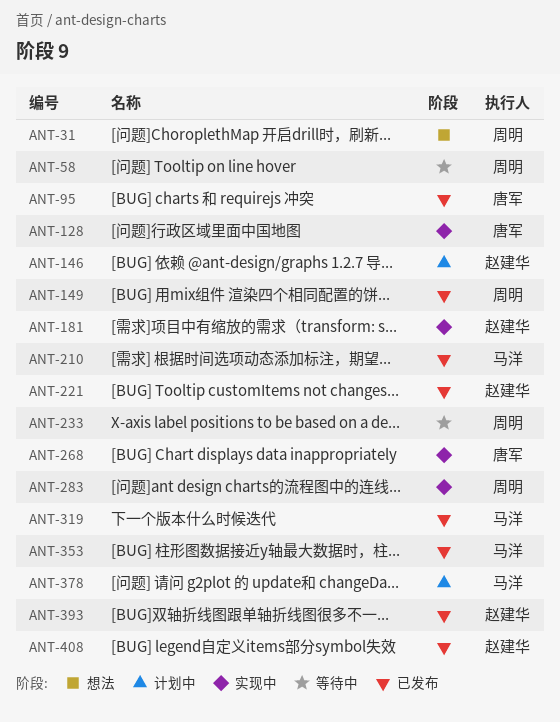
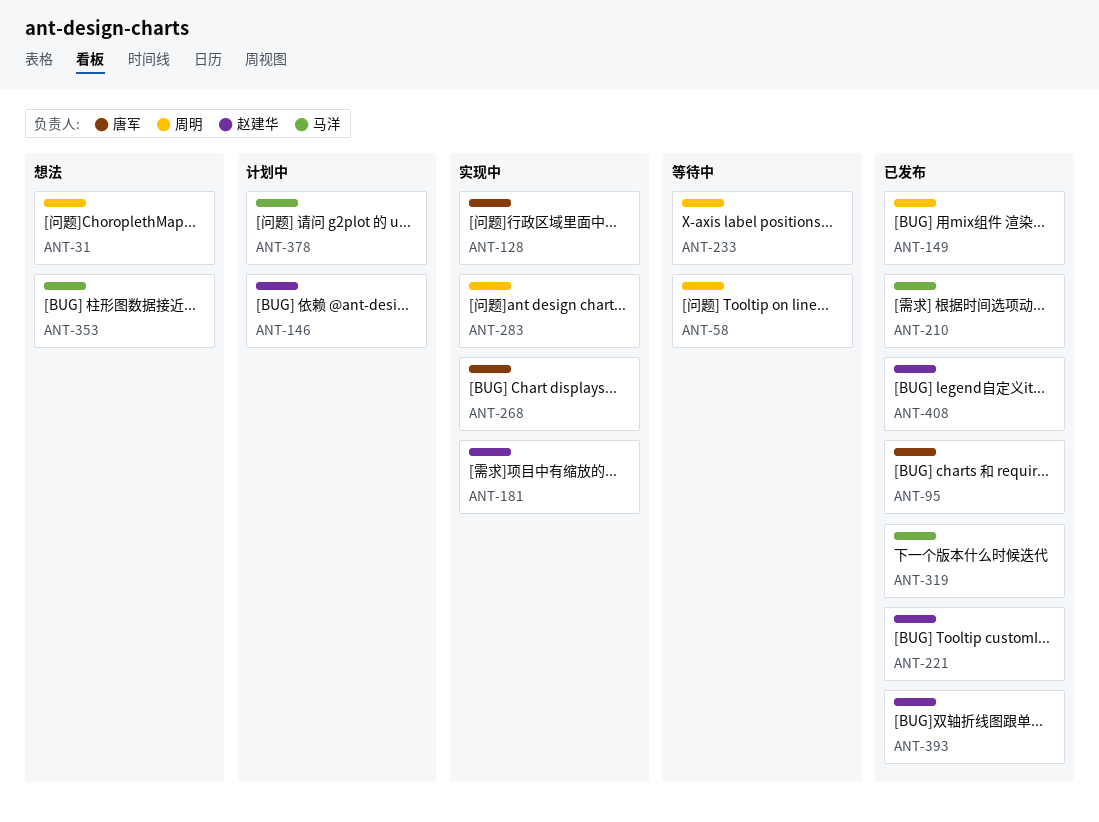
ANT-353, status: 已发布 -> 想法

